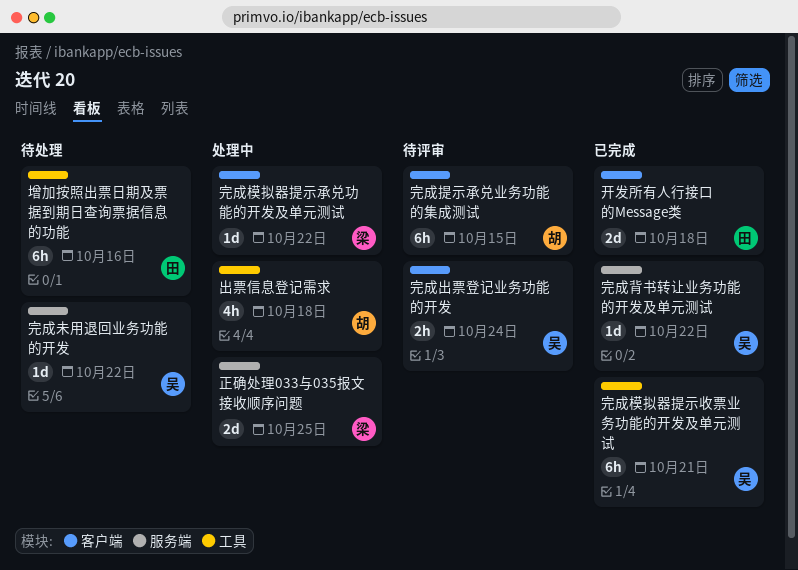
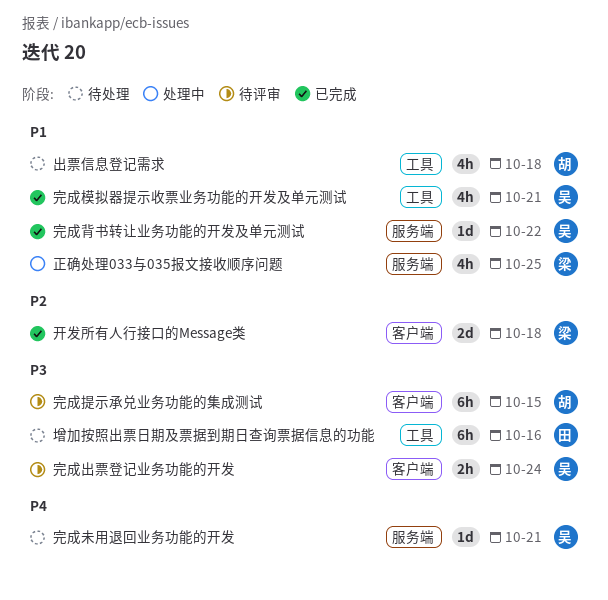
出票信息登记需求, status: 处理中 -> 待处理
完成未用退回业务功能的开发, due: Oct 22 -> Oct 21
完成模拟器提示承兑功能的开发及单元测试: present -> none
完成模拟器提示收票业务功能的开发及单元测试, estimate: 6h -> 4h
开发所有人行接口的Message类, owner: 田 -> 梁
正确处理033与035报文接收顺序问题, estimate: 2d -> 4h

